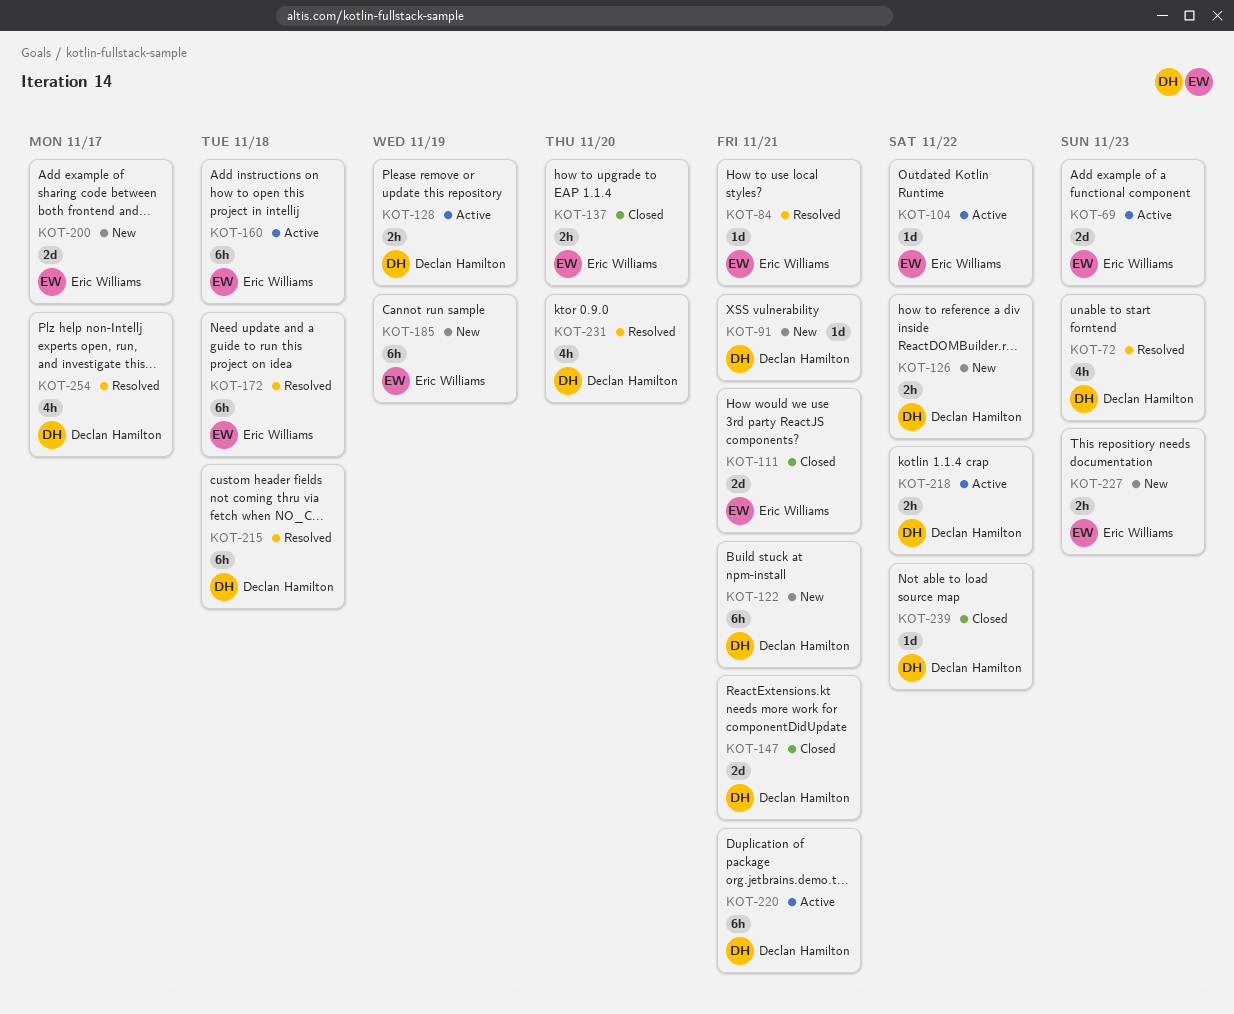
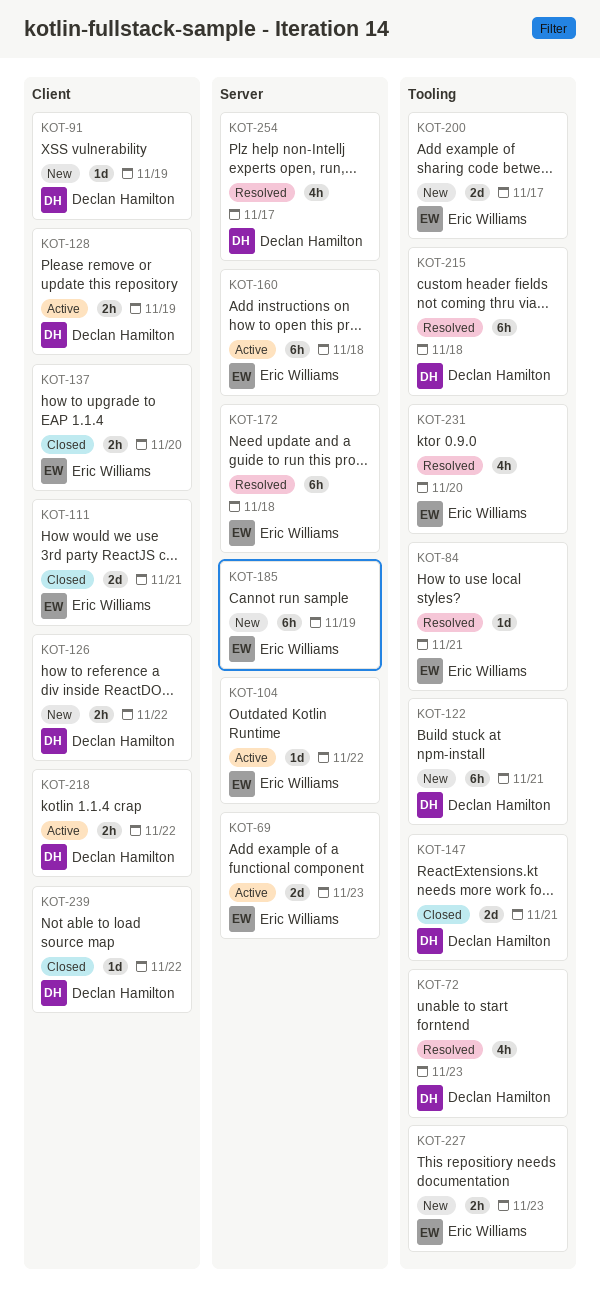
KOT-91, due: Nov 21 -> Nov 19
KOT-220: present -> none
KOT-231, owner: Declan Hamilton -> Eric Williams

